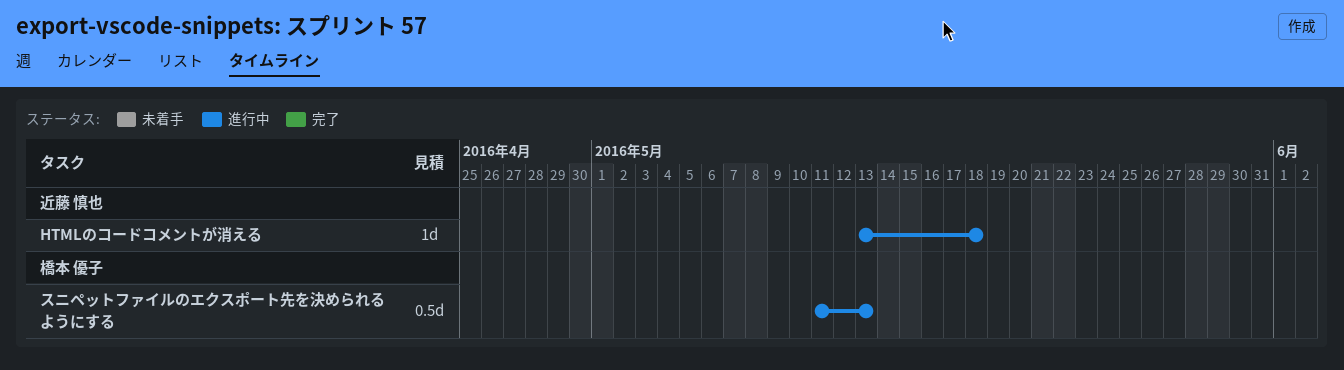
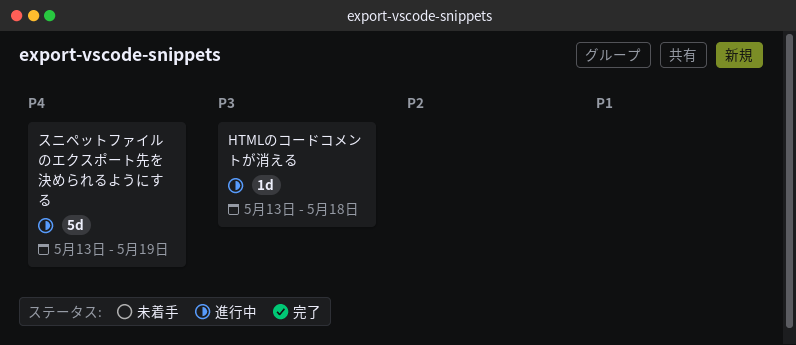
スニペットファイルのエクスポート先を決められるようにする, estimate: 0.5d -> 5d
スニペットファイルのエクスポート先を決められるようにする, start: May 11 -> May 13
スニペットファイルのエクスポート先を決められるようにする, due: May 13 -> May 19

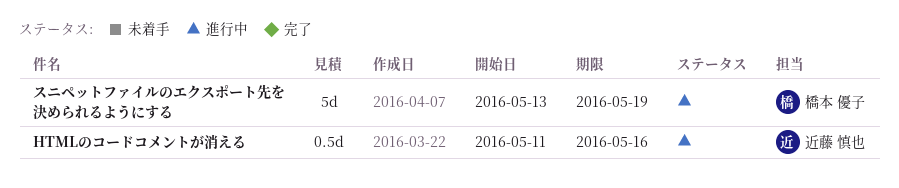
HTMLのコードコメントが消える, estimate: 1d -> 0.5d
HTMLのコードコメントが消える, start: May 13 -> May 11
HTMLのコードコメントが消える, due: May 18 -> May 16

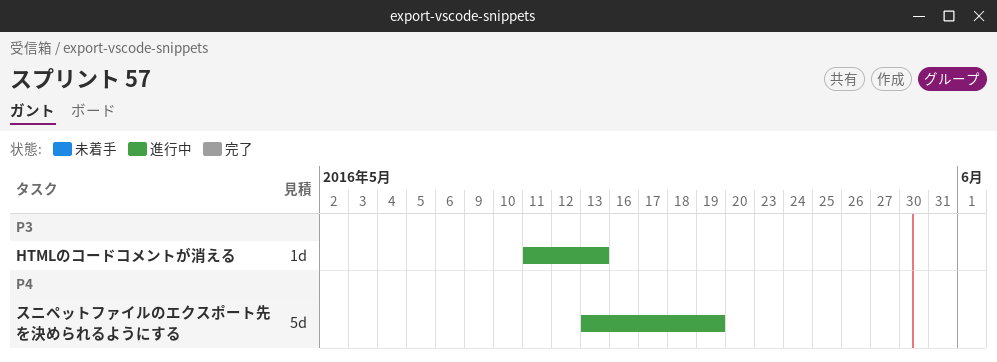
HTMLのコードコメントが消える, estimate: 0.5d -> 1d
HTMLのコードコメントが消える, due: May 16 -> May 13

